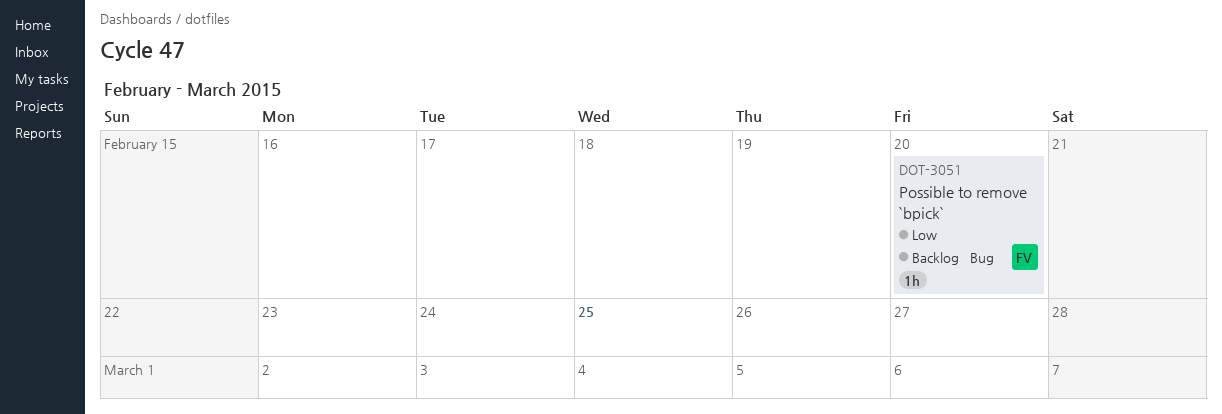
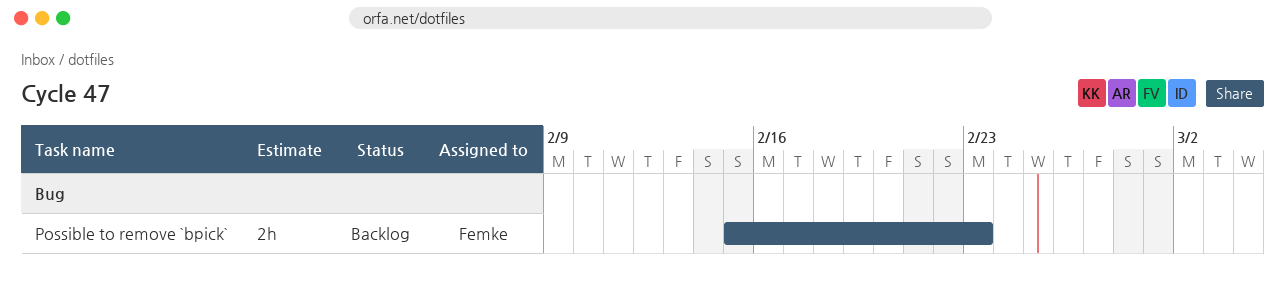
Possible to remove `bpick`, estimate: 1h -> 2h
Possible to remove `bpick`, due: Feb 20 -> Feb 23

